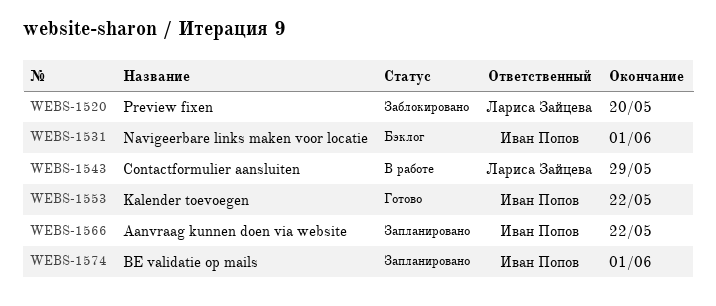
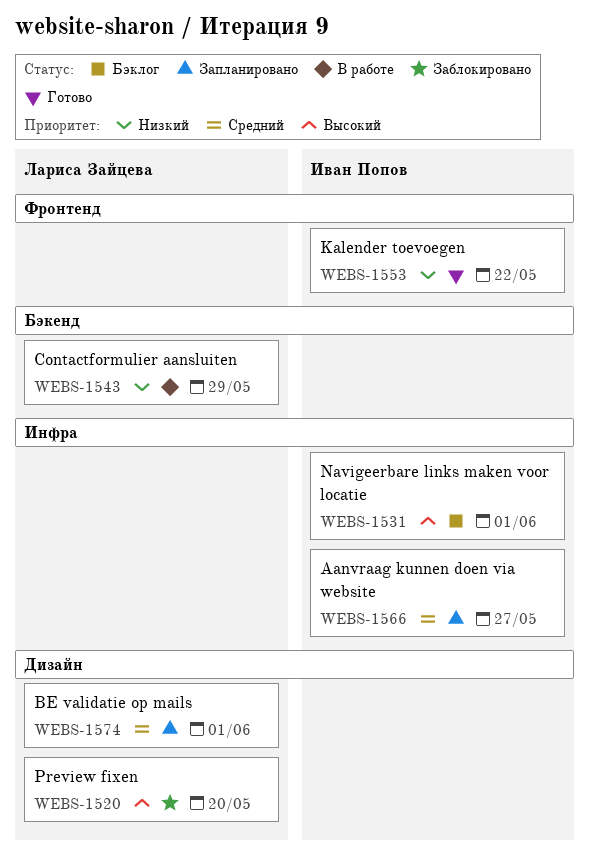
WEBS-1566, due: May 22 -> May 27
WEBS-1574, owner: Иван Попов -> Лариса Зайцева

